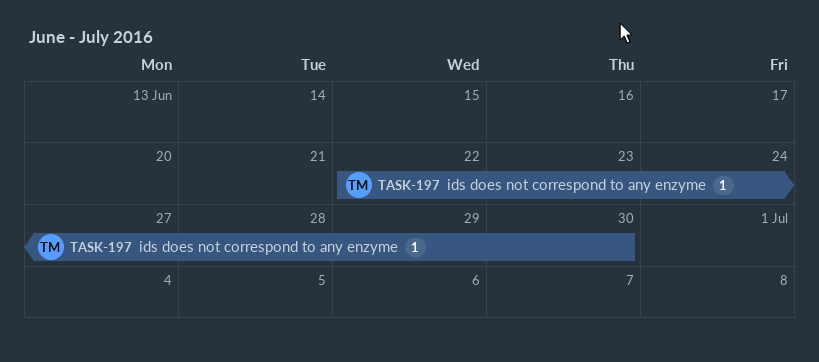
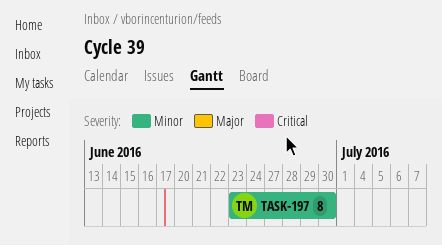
TASK-197, estimate: 1 -> 8
TASK-197, start: Jun 22 -> Jun 23

